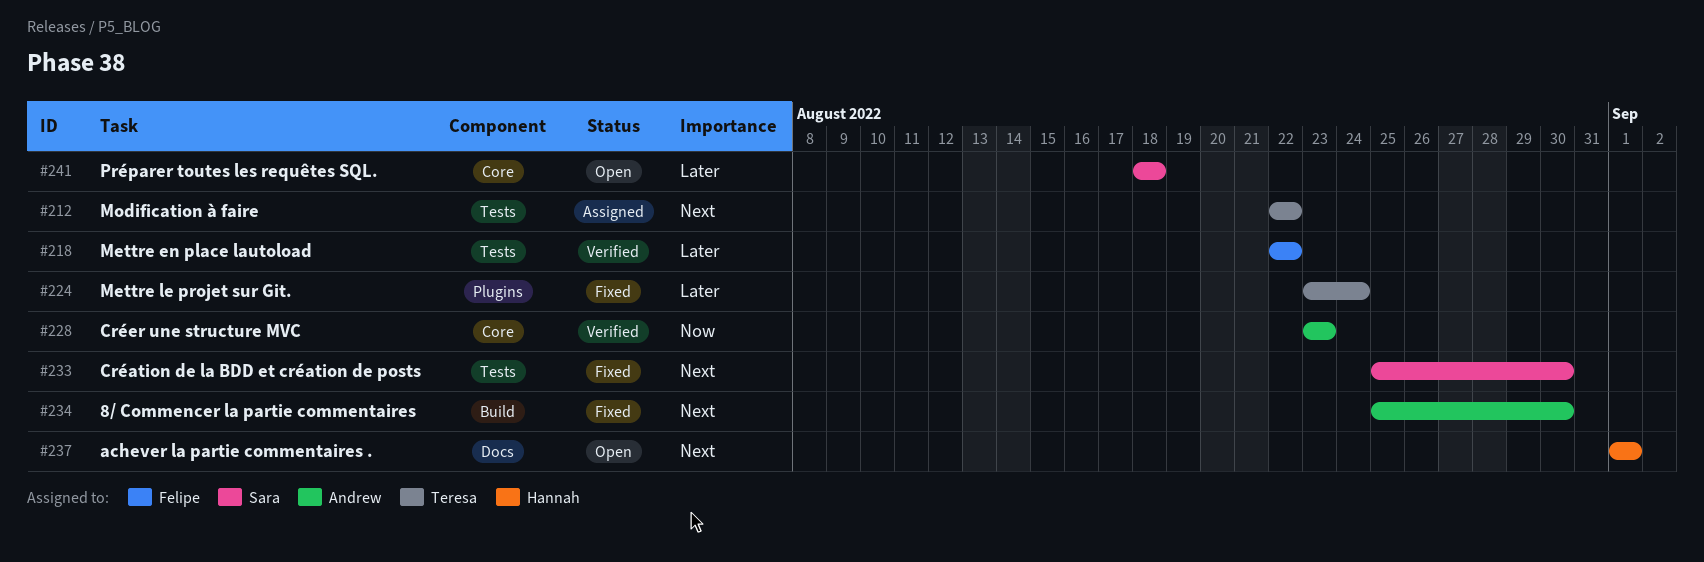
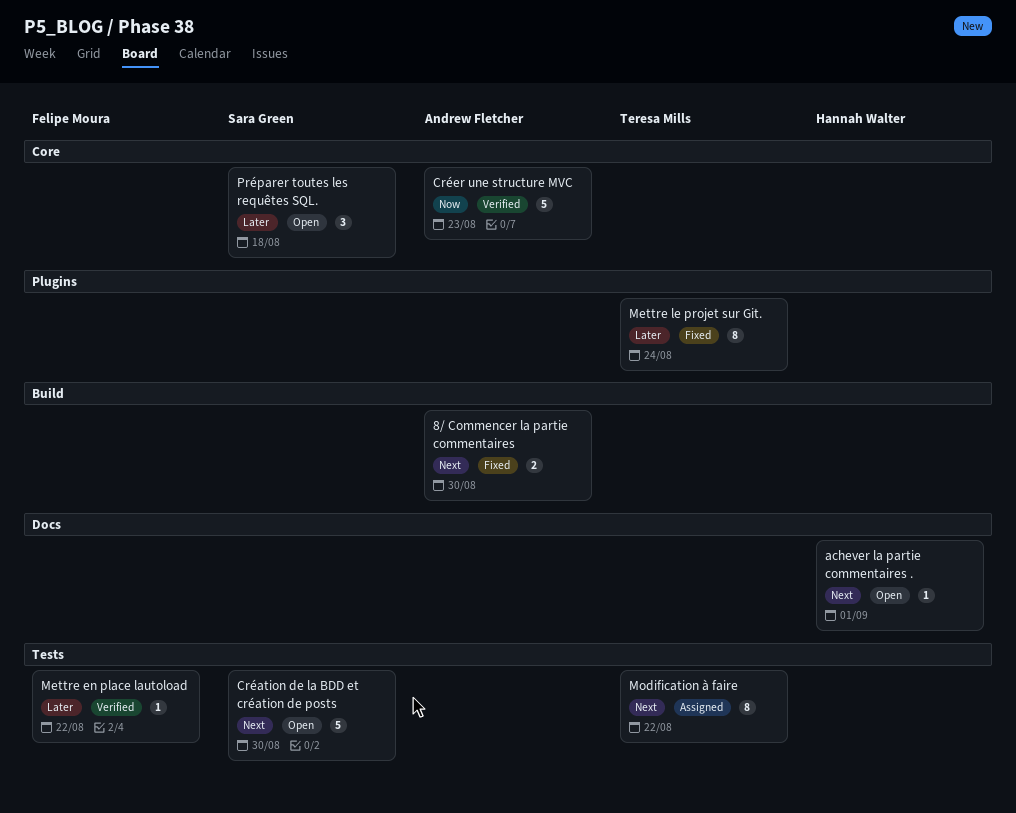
Création de la BDD et création de posts, status: Fixed -> Open

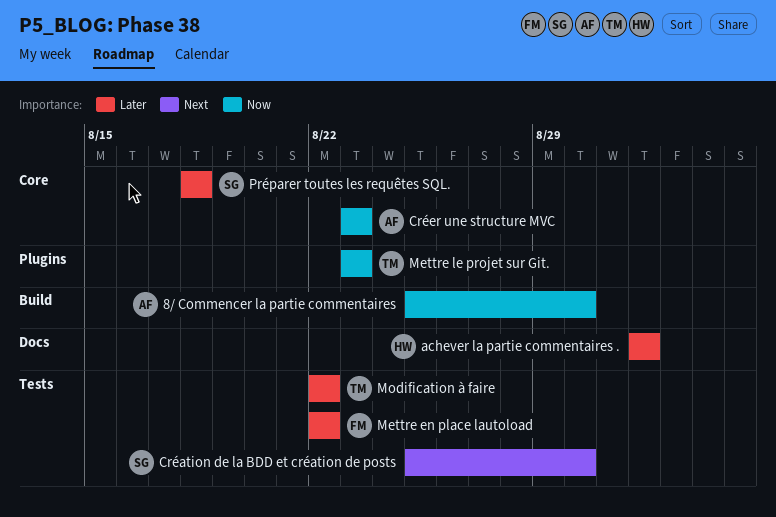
8/ Commencer la partie commentaires, priority: Next -> Now
achever la partie commentaires ., priority: Next -> Later
Mettre le projet sur Git., priority: Later -> Now
Mettre le projet sur Git., due: Aug 24 -> Aug 23
Modification à faire, priority: Next -> Later

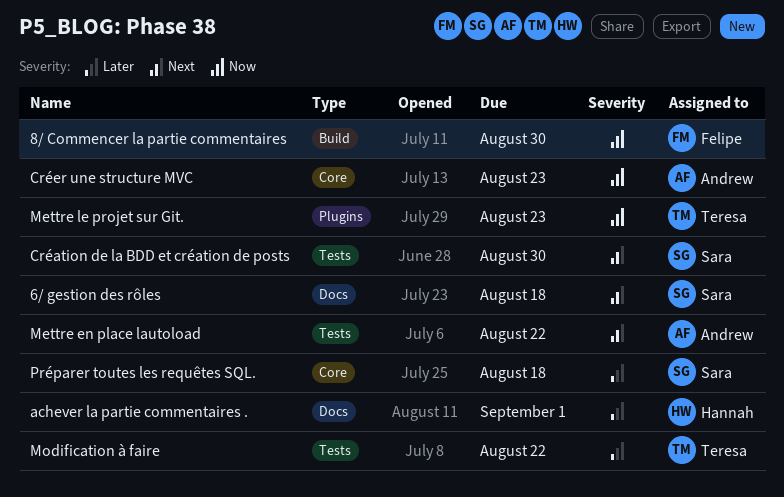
6/ gestion des rôles: none -> present
8/ Commencer la partie commentaires, owner: Andrew -> Felipe
Mettre en place lautoload, owner: Felipe -> Andrew
Mettre en place lautoload, priority: Later -> Next

